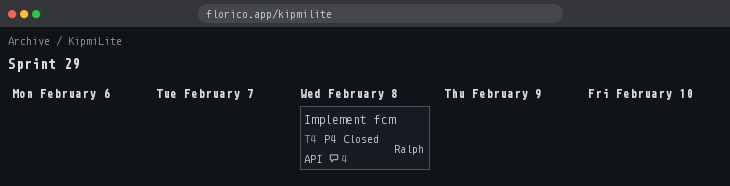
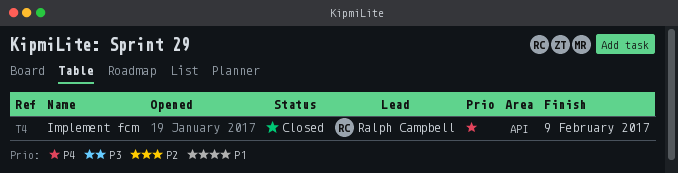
T4, due: Feb 8 -> Feb 9

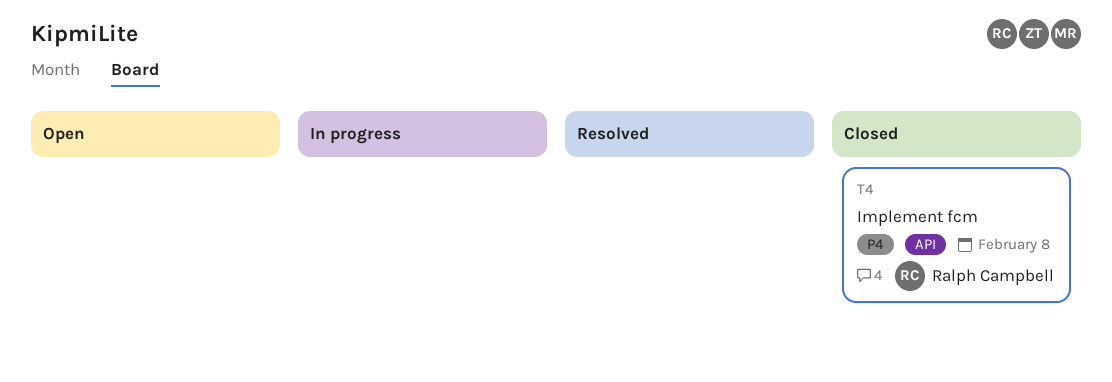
T4, due: Feb 9 -> Feb 8

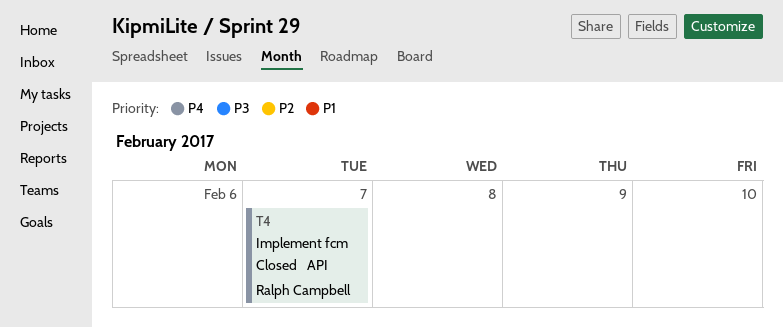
T4, due: Feb 8 -> Feb 7

